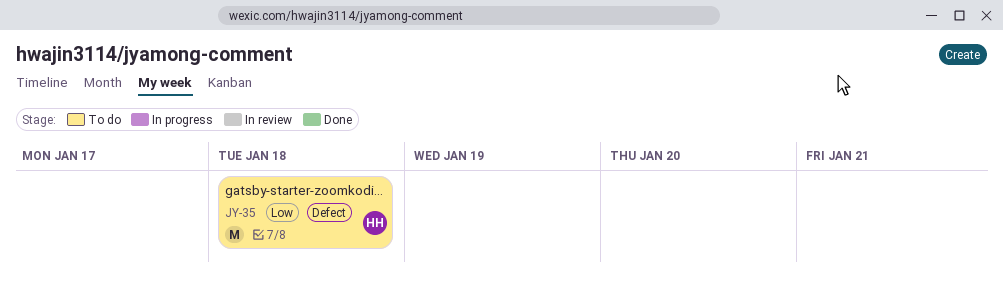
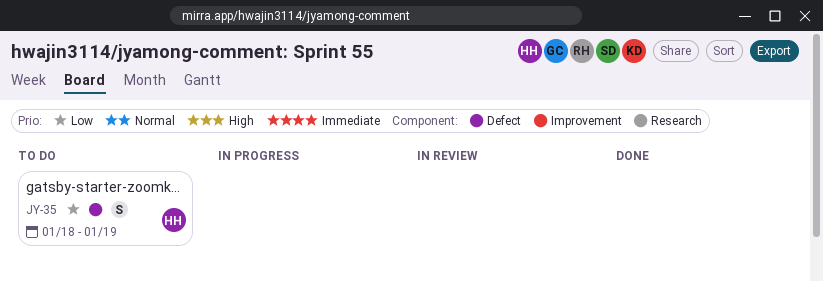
JY-35, estimate: M -> S
JY-35, due: Jan 18 -> Jan 19

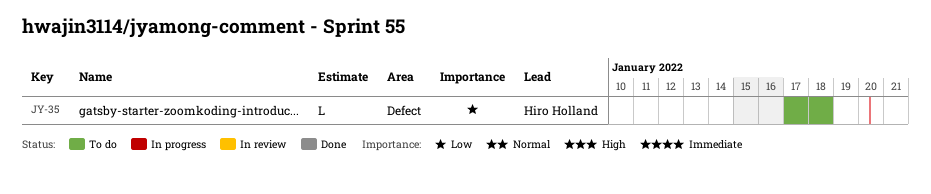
JY-35, estimate: S -> L
JY-35, start: Jan 18 -> Jan 17
JY-35, due: Jan 19 -> Jan 18

